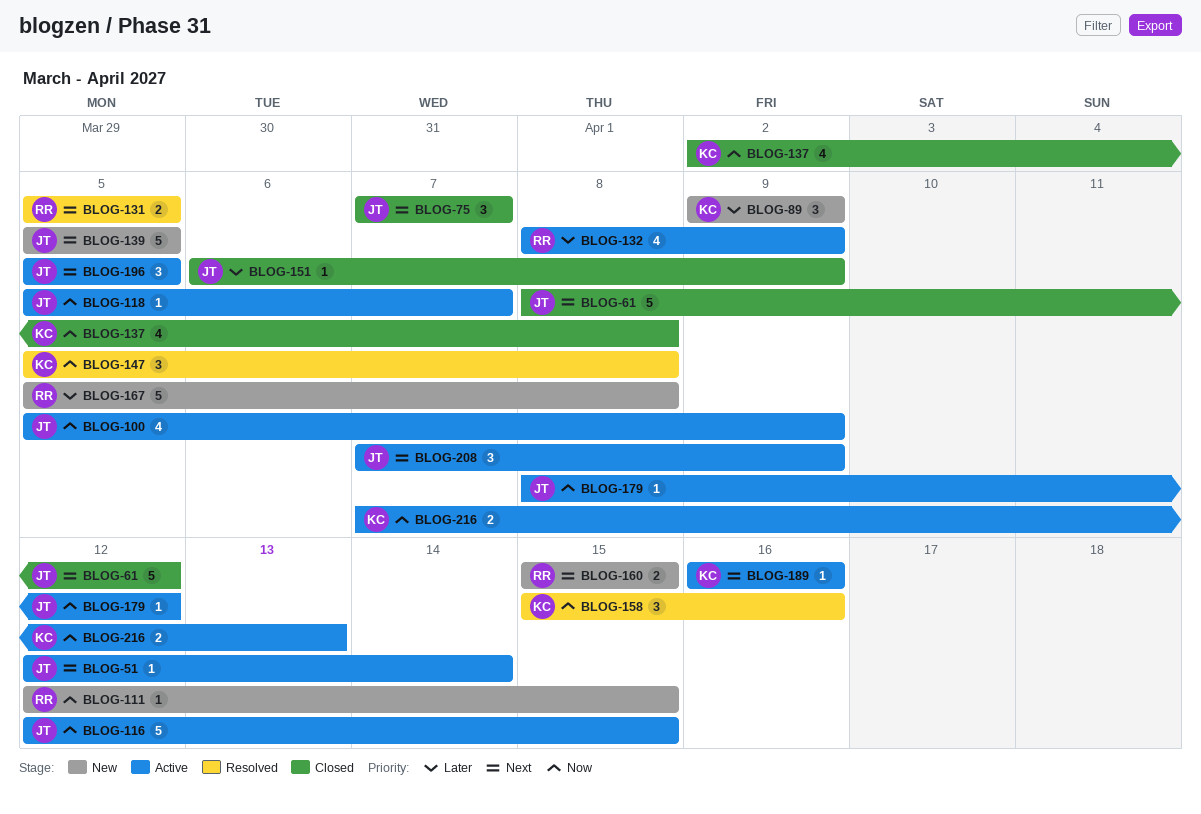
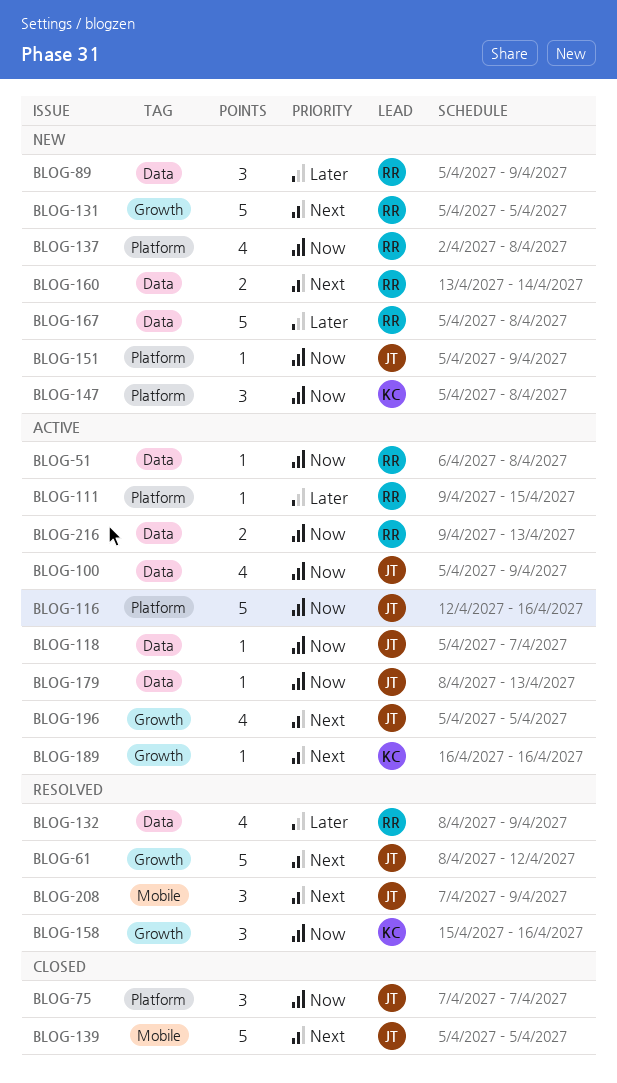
BLOG-51, owner: JT -> RR
BLOG-51, priority: Next -> Now
BLOG-51, start: Apr 12 -> Apr 6
BLOG-51, due: Apr 14 -> Apr 8
BLOG-61, status: Closed -> Resolved
BLOG-75, priority: Next -> Now
BLOG-89, owner: KC -> RR
BLOG-89, start: Apr 9 -> Apr 5
BLOG-111, status: New -> Active
BLOG-111, priority: Now -> Later
BLOG-111, start: Apr 12 -> Apr 9
BLOG-116, due: Apr 15 -> Apr 16
BLOG-131, status: Resolved -> New
BLOG-131, estimate: 2 -> 5
BLOG-132, status: Active -> Resolved
BLOG-137, status: Closed -> New
BLOG-137, owner: KC -> RR
BLOG-139, status: New -> Closed
BLOG-147, status: Resolved -> New
BLOG-151, status: Closed -> New
BLOG-151, priority: Later -> Now
BLOG-151, start: Apr 6 -> Apr 5
BLOG-160, start: Apr 15 -> Apr 13
BLOG-160, due: Apr 15 -> Apr 14
BLOG-179, due: Apr 12 -> Apr 13
BLOG-196, estimate: 3 -> 4
BLOG-208, status: Active -> Resolved
BLOG-216, owner: KC -> RR
BLOG-216, start: Apr 7 -> Apr 9

